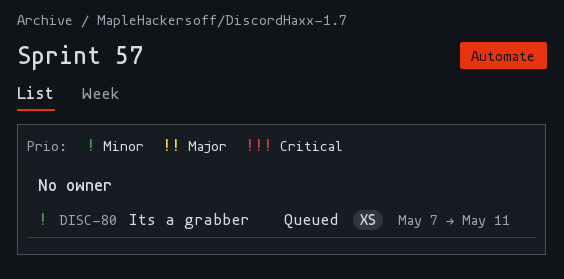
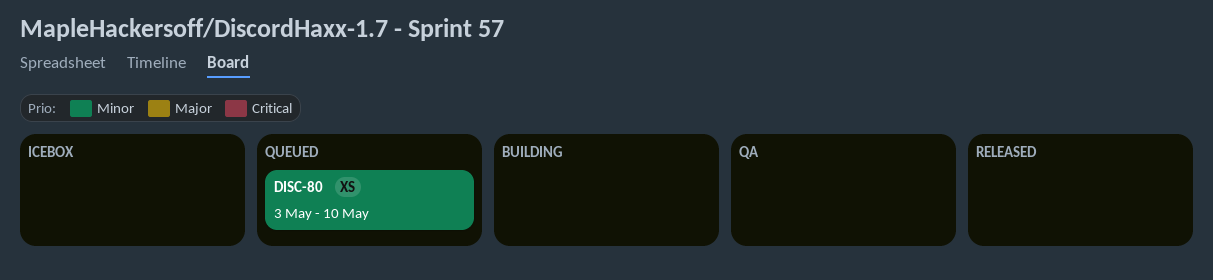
DISC-80, start: May 7 -> May 3
DISC-80, due: May 11 -> May 10

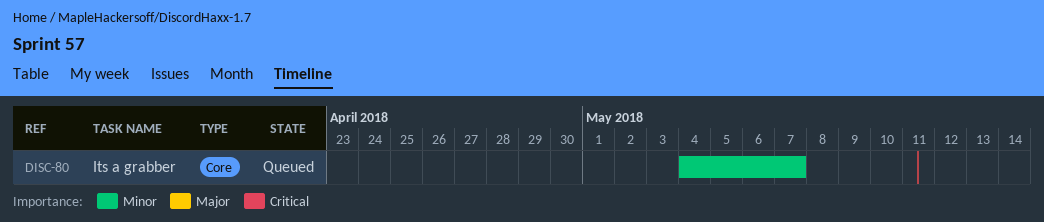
DISC-80, start: May 3 -> May 4
DISC-80, due: May 10 -> May 7

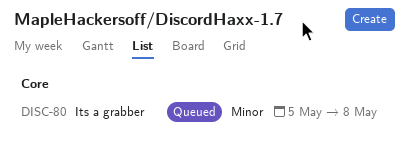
DISC-80, start: May 4 -> May 5
DISC-80, due: May 7 -> May 8

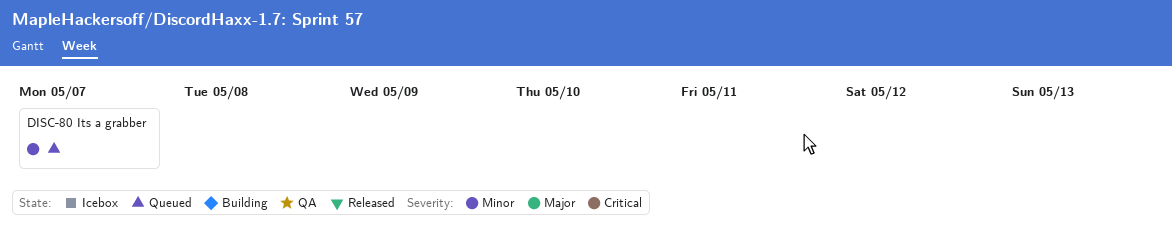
DISC-80, due: May 8 -> May 7

